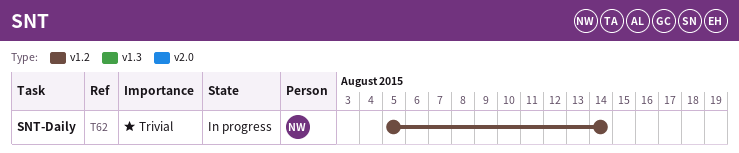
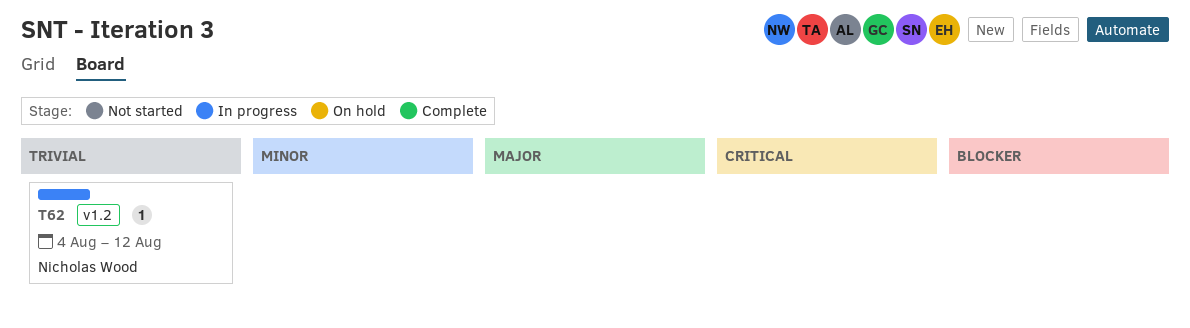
T62, start: Aug 5 -> Aug 4
T62, due: Aug 14 -> Aug 12

